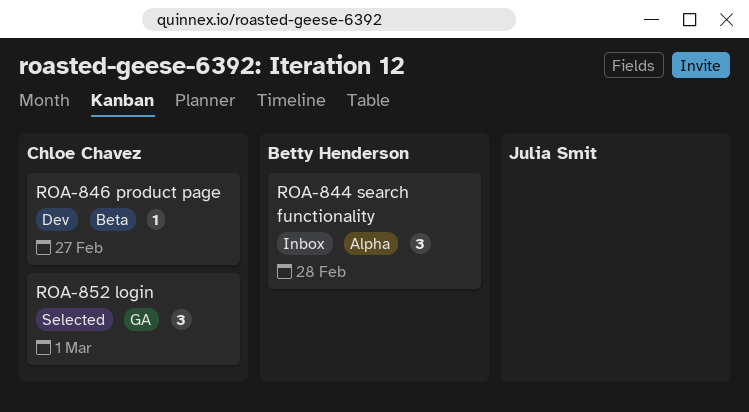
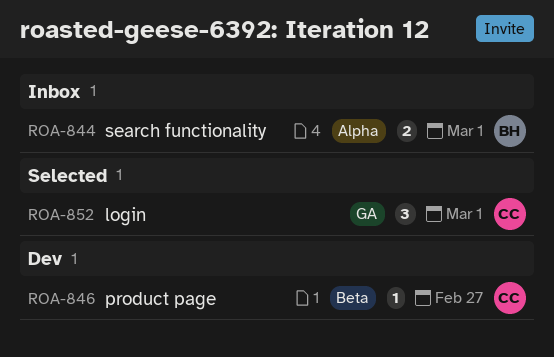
ROA-844, estimate: 3 -> 2
ROA-844, due: Feb 28 -> Mar 1

